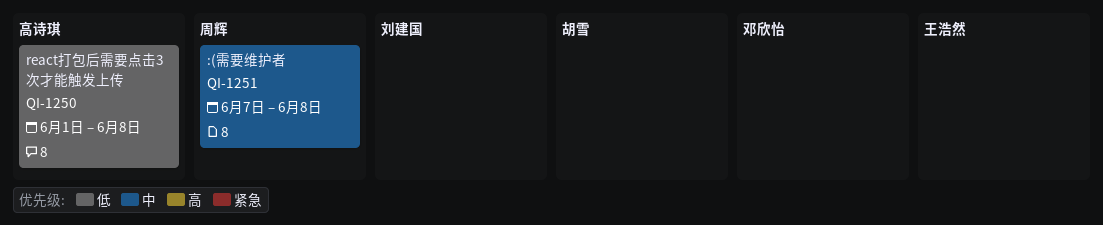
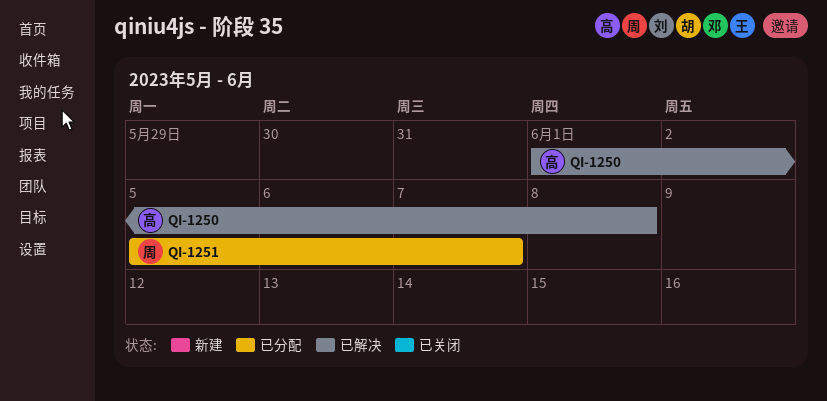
QI-1251, start: Jun 7 -> Jun 5
QI-1251, due: Jun 8 -> Jun 7

